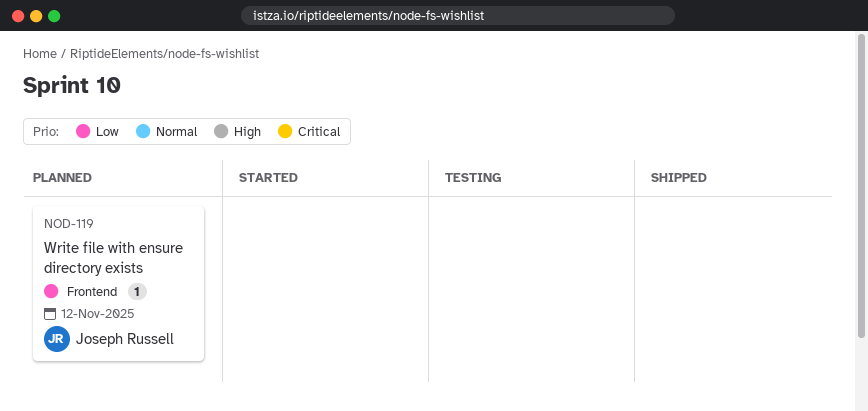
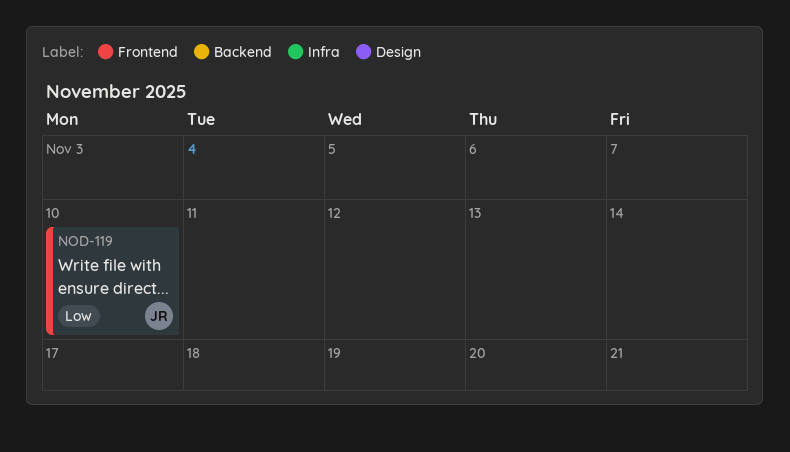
NOD-119, due: Nov 12 -> Nov 10

